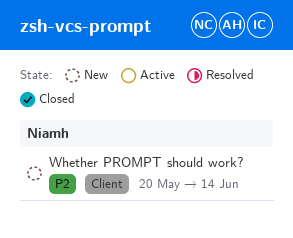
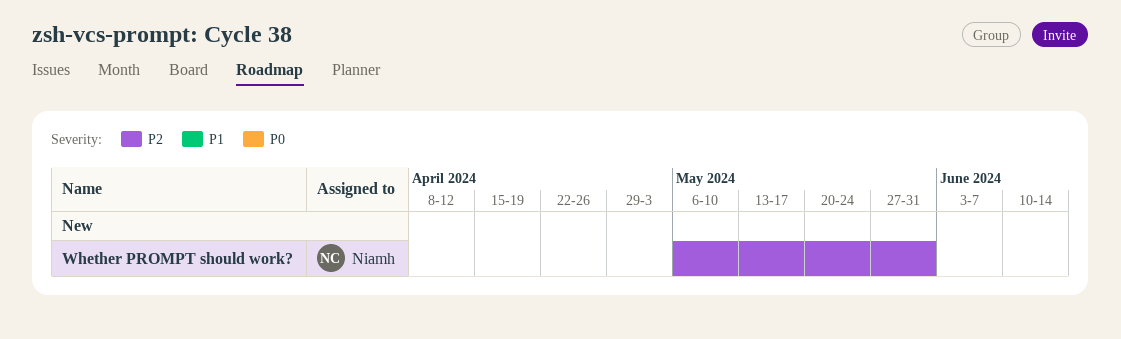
Whether PROMPT should work?, start: May 20 -> May 6
Whether PROMPT should work?, due: Jun 14 -> May 31

